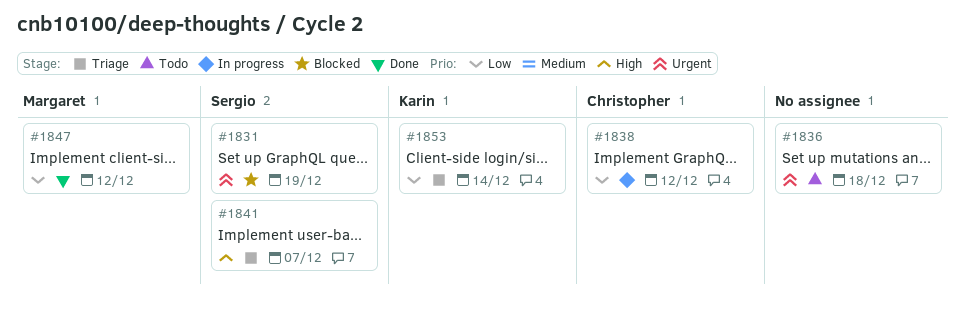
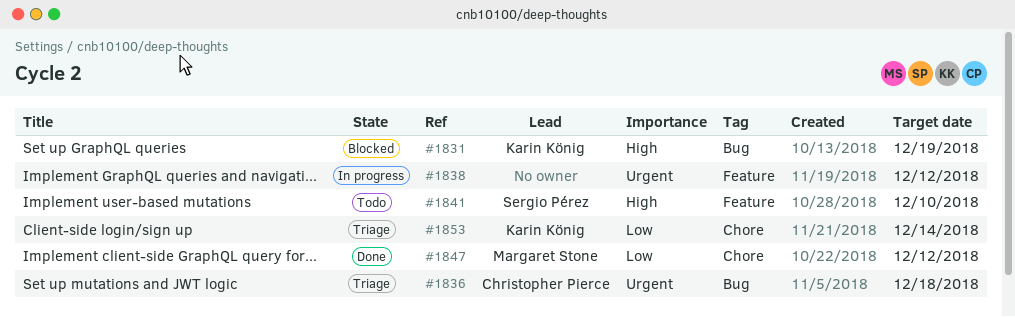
#1831, owner: Sergio Pérez -> Karin König
#1831, priority: Urgent -> High
#1836, status: Todo -> Triage
#1836, owner: none -> Christopher Pierce
#1838, owner: Christopher Pierce -> none
#1838, priority: Low -> Urgent
#1841, status: Triage -> Todo
#1841, due: Dec 7 -> Dec 10

